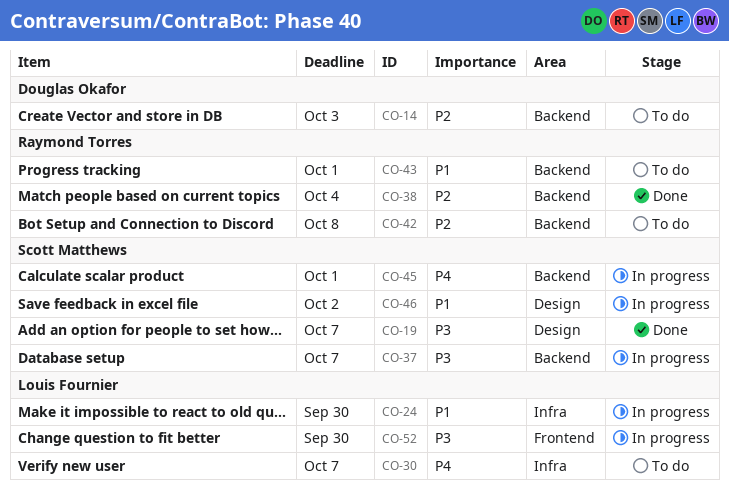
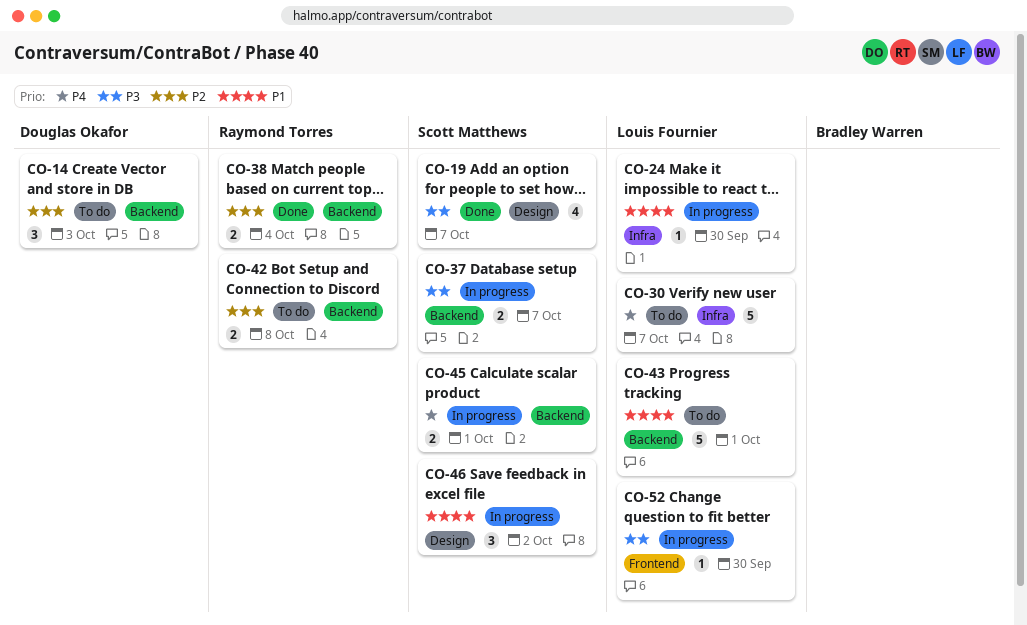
CO-43, owner: Raymond Torres -> Louis Fournier

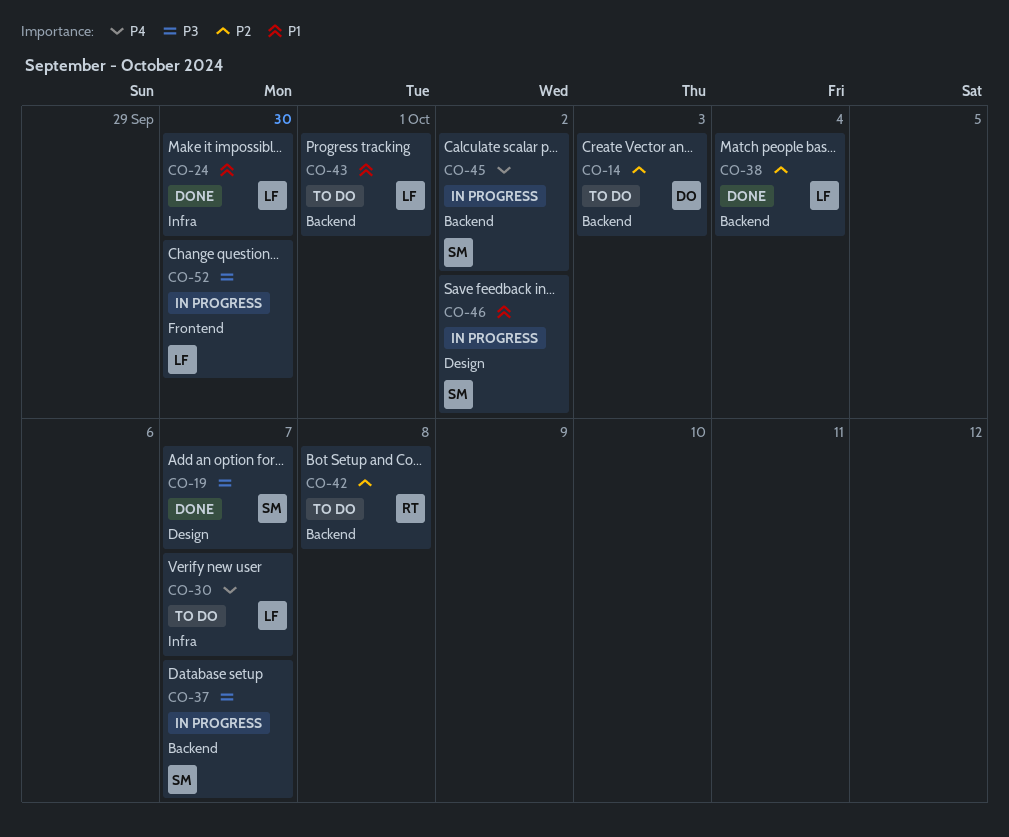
CO-24, status: In progress -> Done
CO-38, owner: Raymond Torres -> Louis Fournier
CO-45, due: Oct 1 -> Oct 2

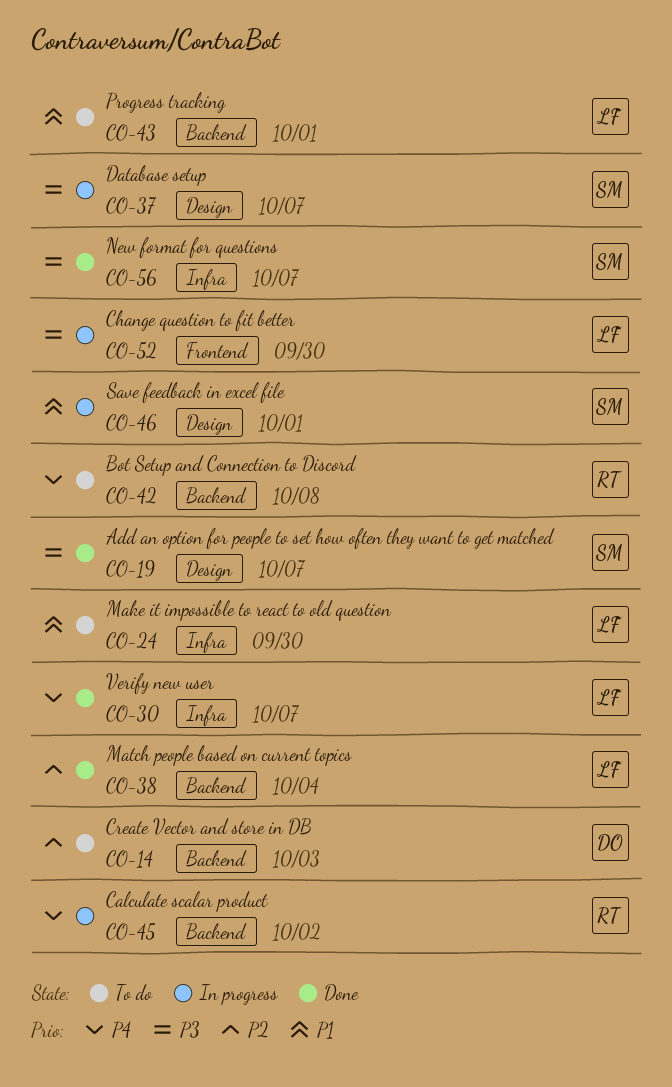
CO-24, status: Done -> To do
CO-30, status: To do -> Done
CO-37, label: Backend -> Design
CO-42, priority: P2 -> P4
CO-45, owner: SM -> RT
CO-46, due: Oct 2 -> Oct 1
CO-56: none -> present

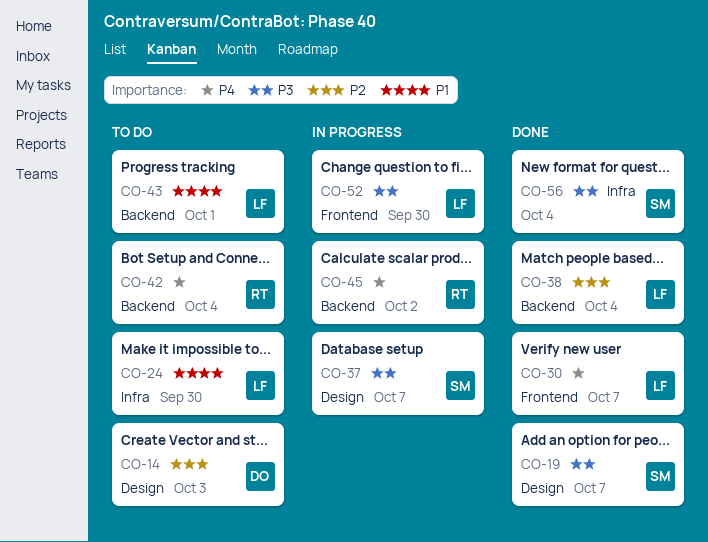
CO-14, label: Backend -> Design
CO-30, label: Infra -> Frontend
CO-42, due: Oct 8 -> Oct 4
CO-46: present -> none
CO-56, due: Oct 7 -> Oct 4

